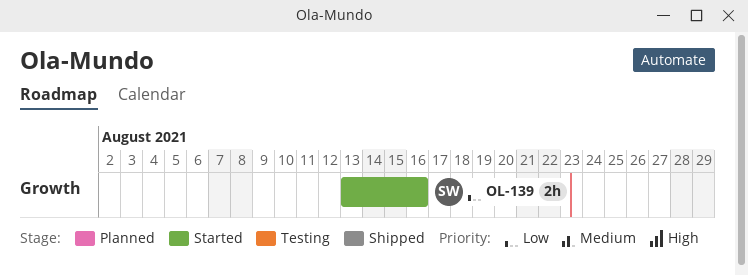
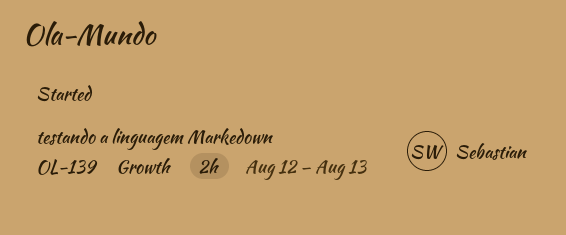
OL-139, start: Aug 13 -> Aug 12
OL-139, due: Aug 16 -> Aug 13

